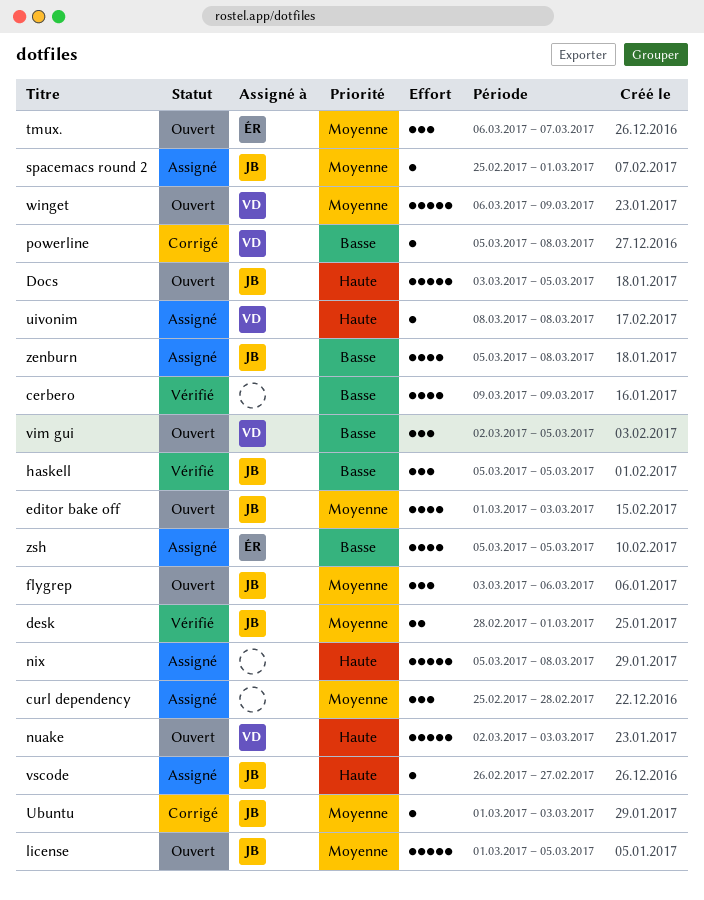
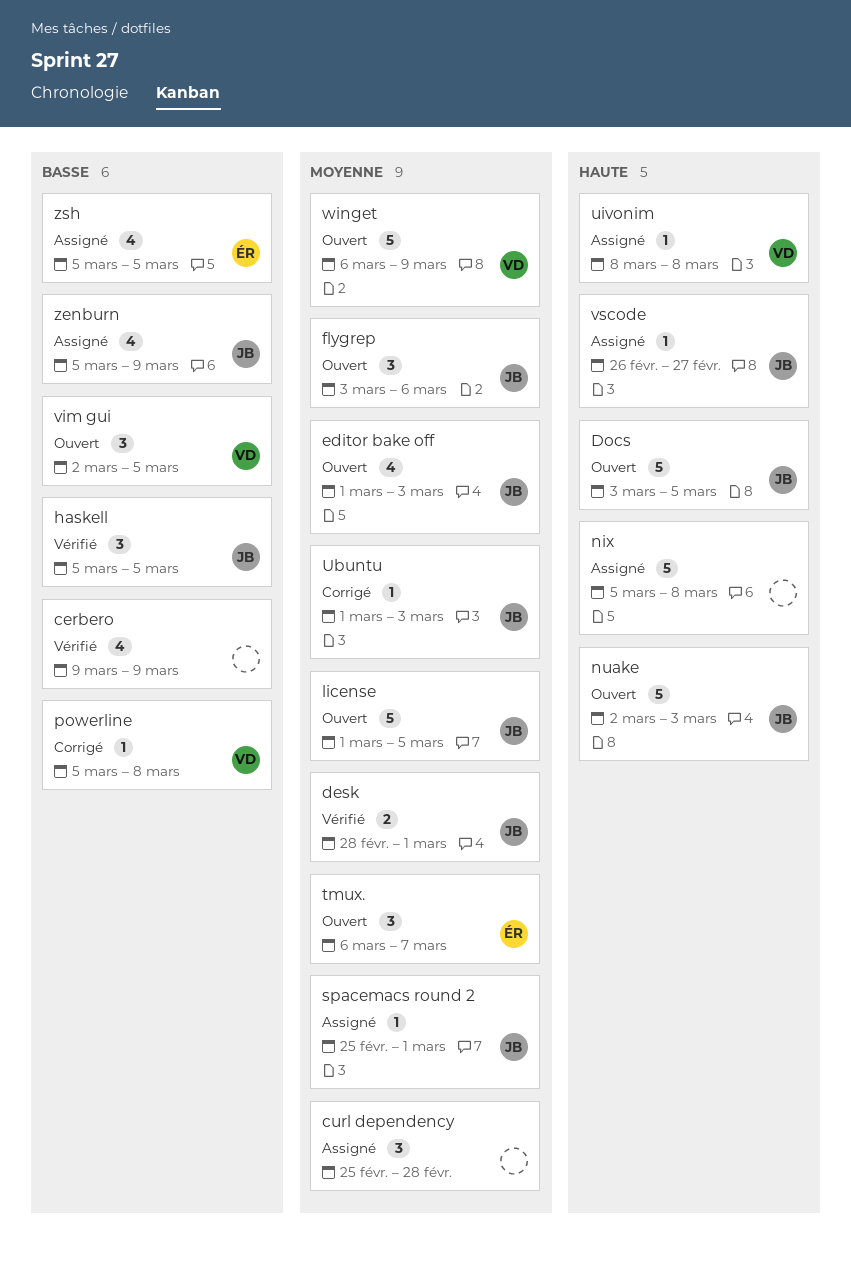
nuake, owner: VD -> JB
zenburn, due: Mar 8 -> Mar 9

